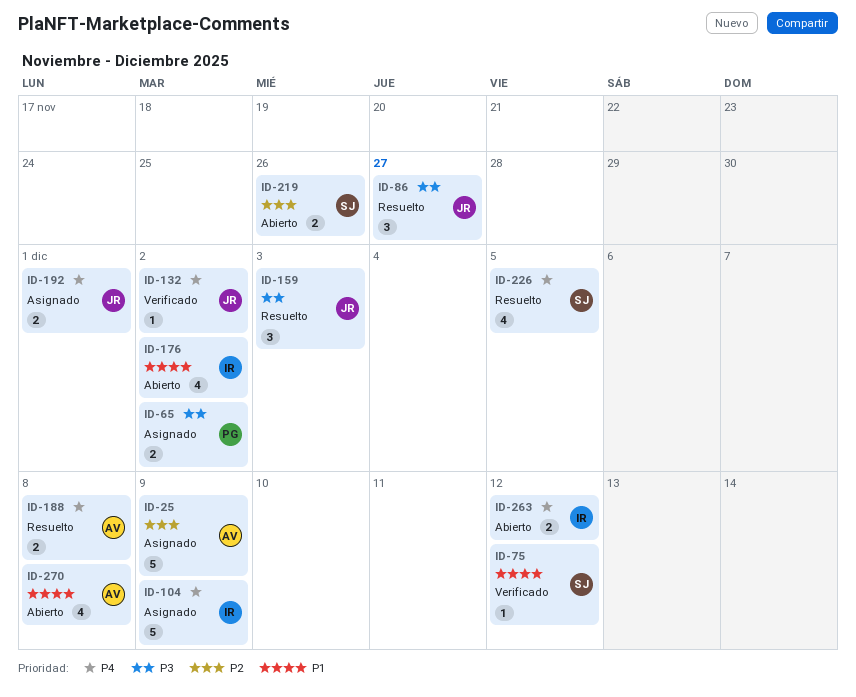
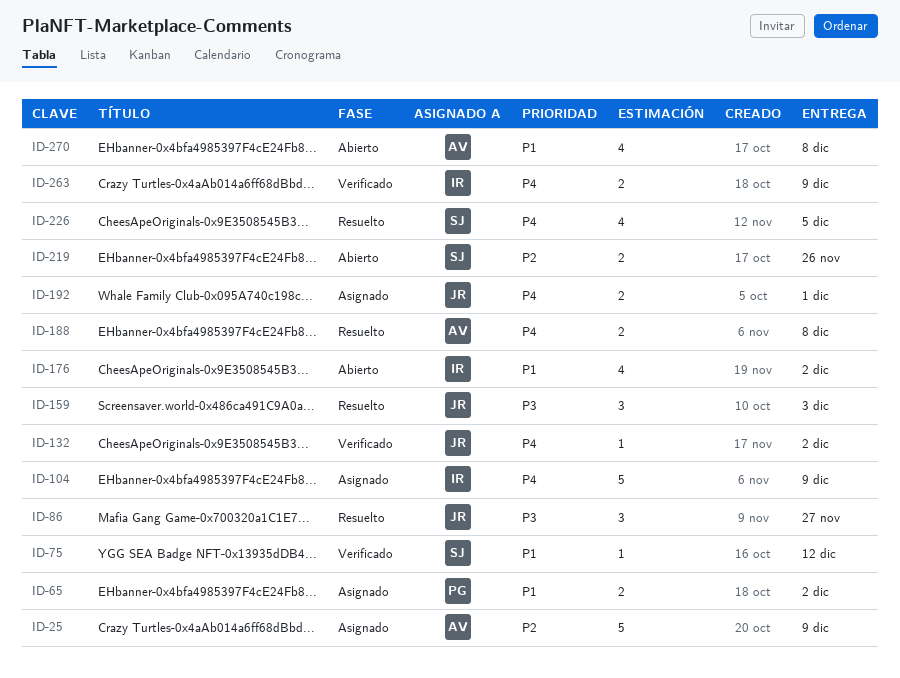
ID-65, priority: P3 -> P1
ID-263, status: Abierto -> Verificado
ID-263, due: Dec 12 -> Dec 9

